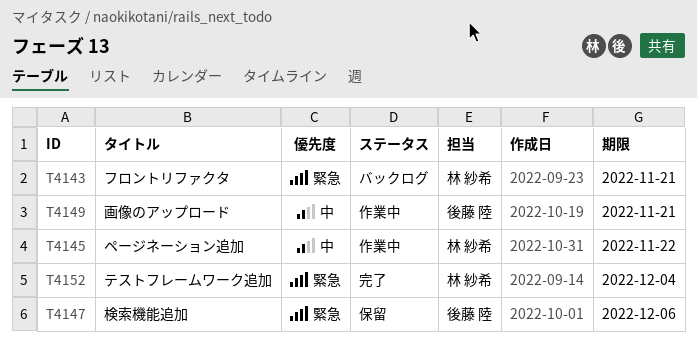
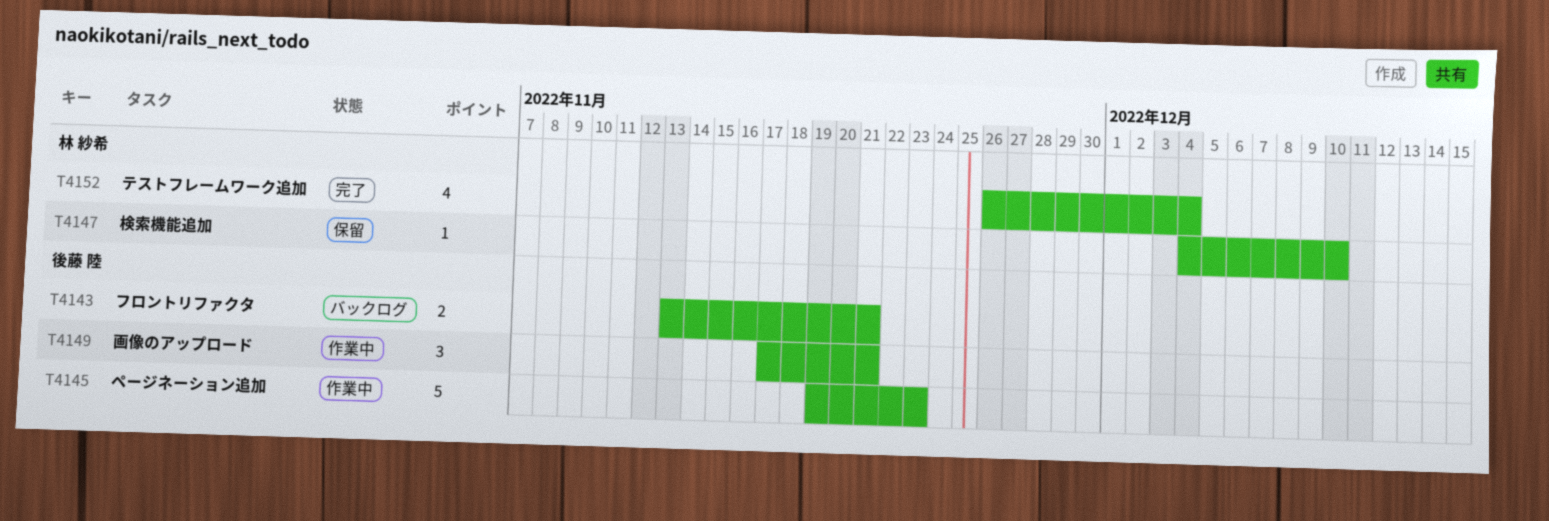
T4143, owner: 林 紗希 -> 後藤 陸
T4145, owner: 林 紗希 -> 後藤 陸
T4145, due: Nov 22 -> Nov 23
T4147, owner: 後藤 陸 -> 林 紗希
T4147, due: Dec 6 -> Dec 10

